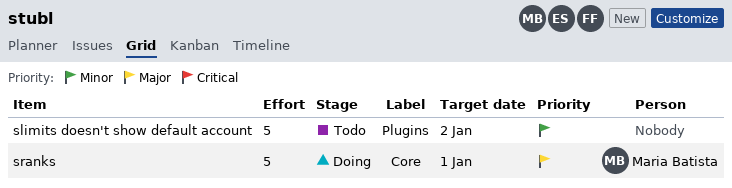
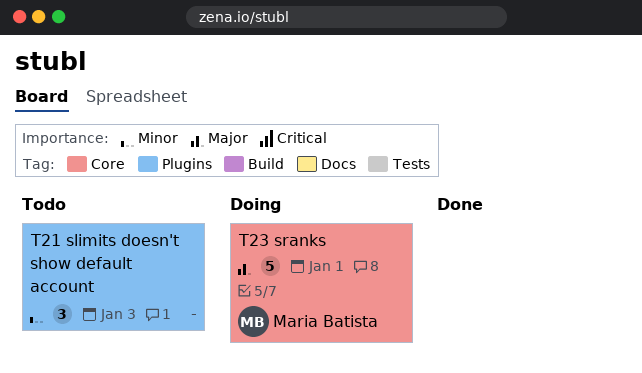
slimits doesn't show default account, estimate: 5 -> 3
slimits doesn't show default account, due: Jan 2 -> Jan 3

